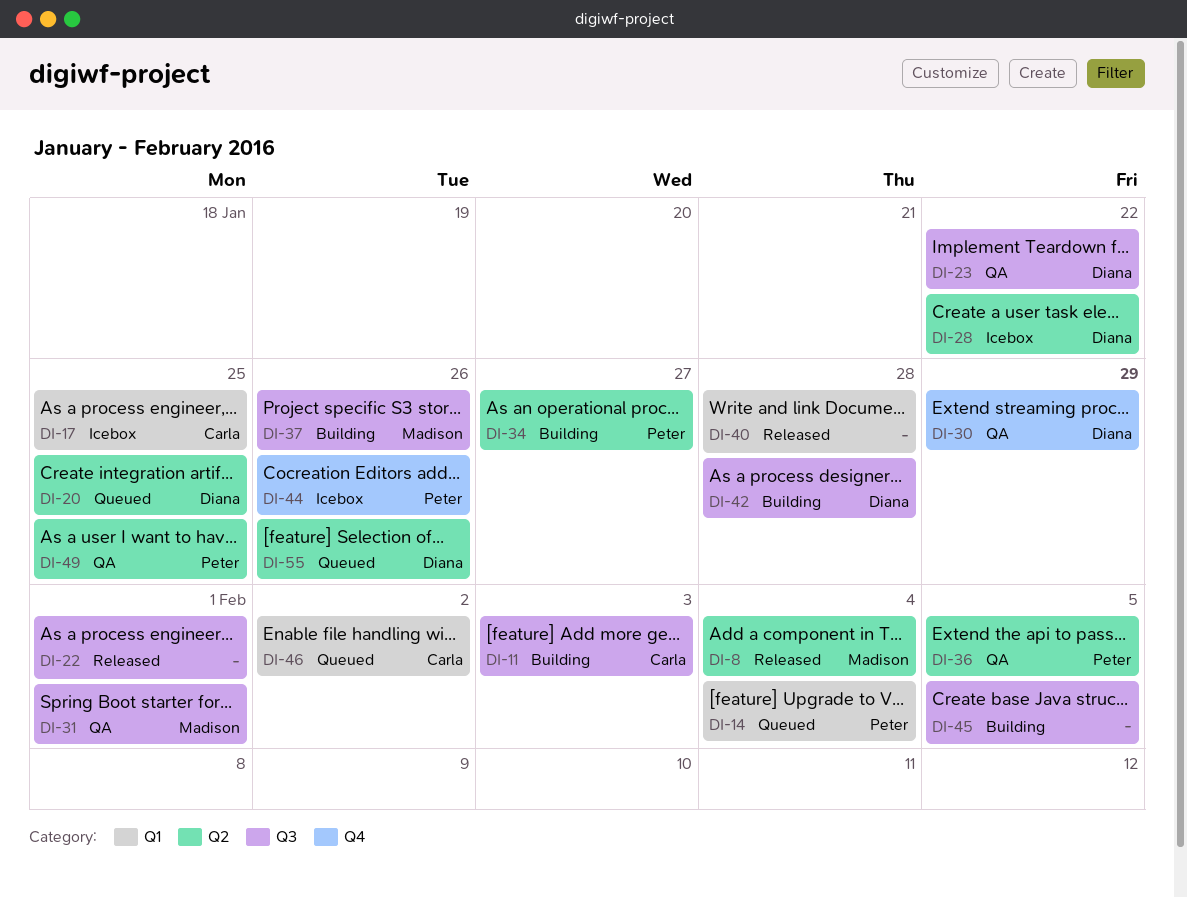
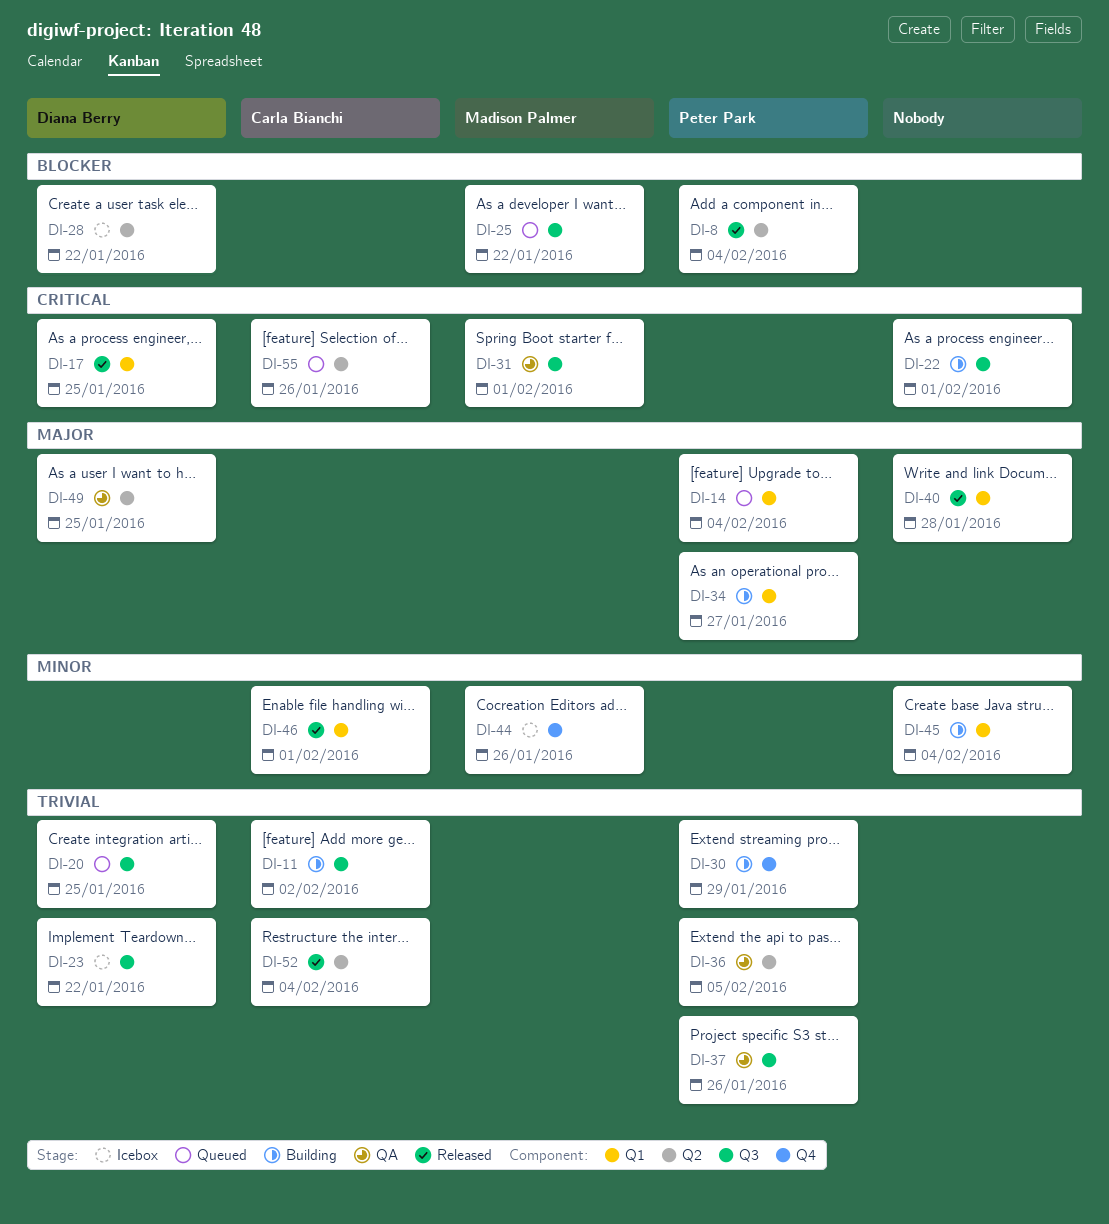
DI-8, owner: Madison Palmer -> Peter Park
DI-11, due: Feb 3 -> Feb 2
DI-17, status: Icebox -> Released
DI-17, owner: Carla Bianchi -> Diana Berry
DI-20, label: Q2 -> Q3
DI-22, status: Released -> Building
DI-23, status: QA -> Icebox
DI-25: none -> present
DI-30, status: QA -> Building
DI-30, owner: Diana Berry -> Peter Park
DI-34, label: Q2 -> Q1
DI-37, status: Building -> QA
DI-37, owner: Madison Palmer -> Peter Park
DI-42: present -> none
DI-44, owner: Peter Park -> Madison Palmer
DI-45, label: Q3 -> Q1
DI-45, due: Feb 5 -> Feb 4
DI-46, status: Queued -> Released
DI-46, due: Feb 2 -> Feb 1
DI-49, owner: Peter Park -> Diana Berry
DI-52: none -> present
DI-55, owner: Diana Berry -> Carla Bianchi

